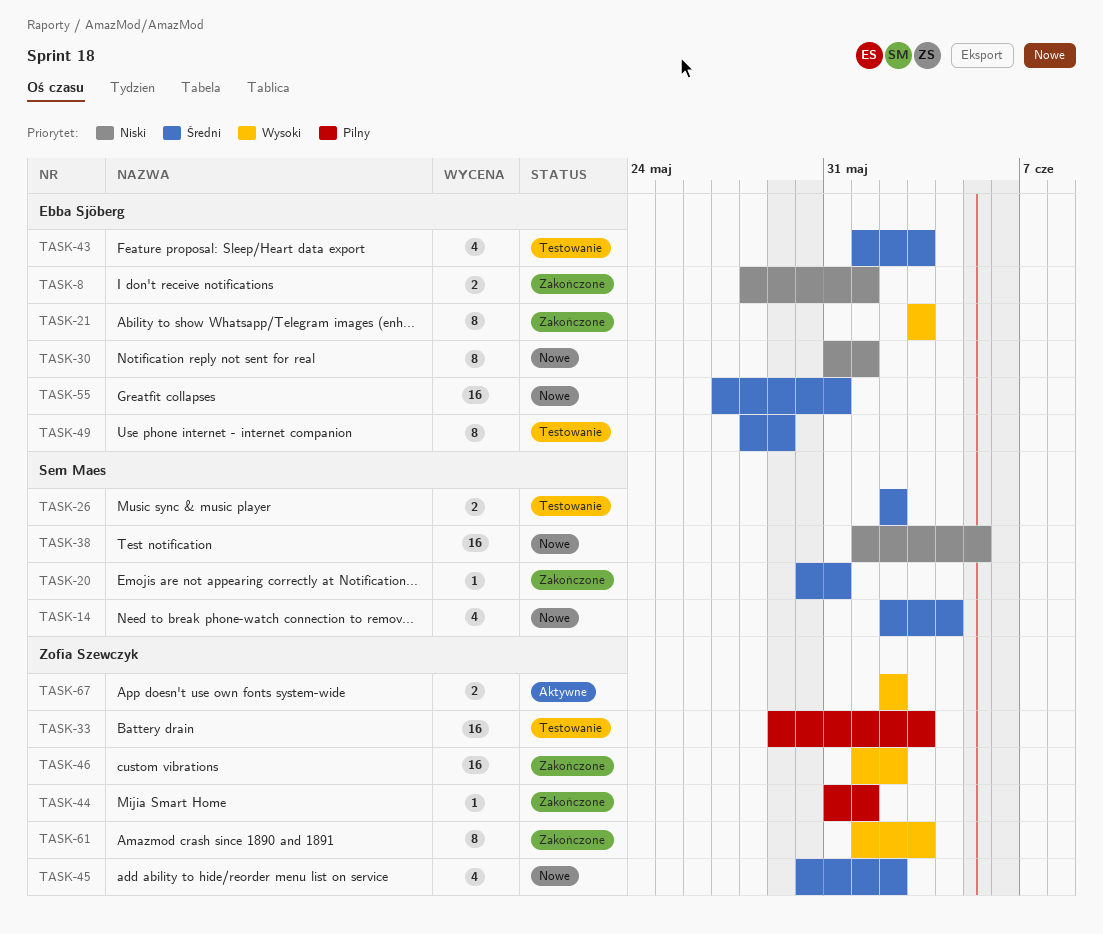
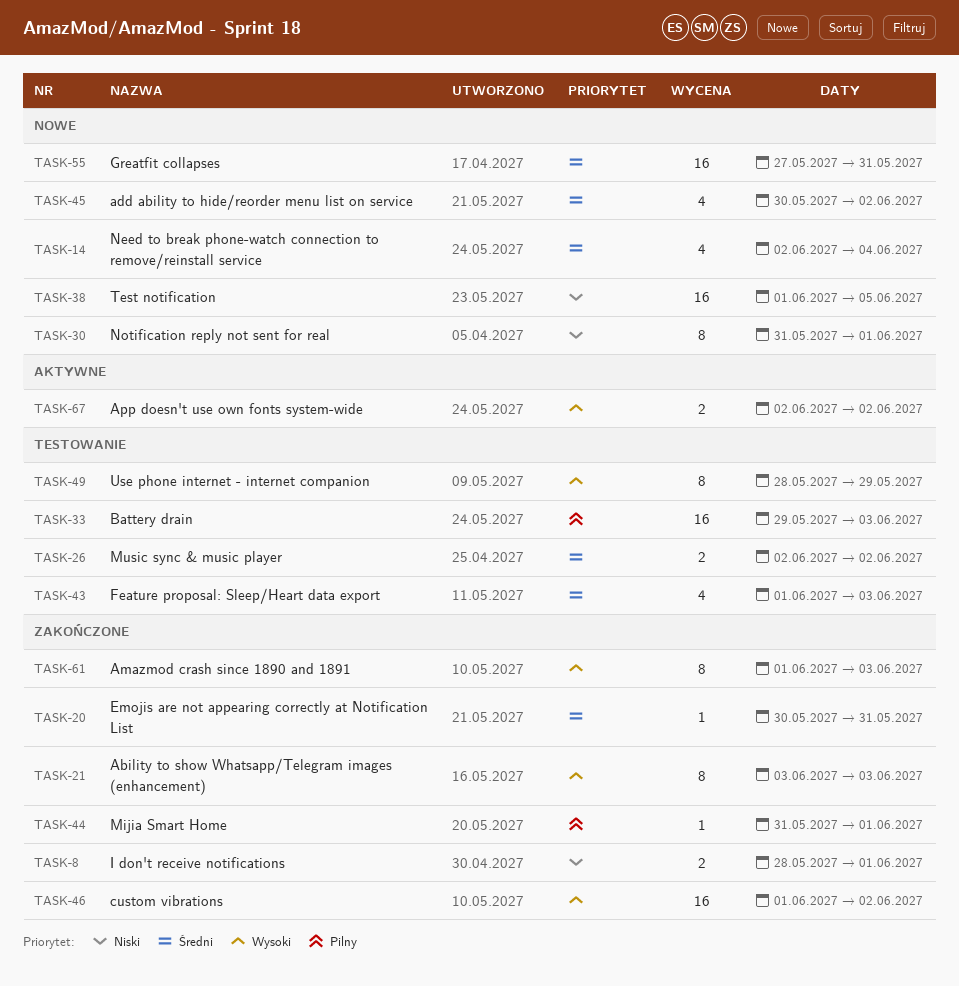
TASK-49, priority: Średni -> Wysoki

